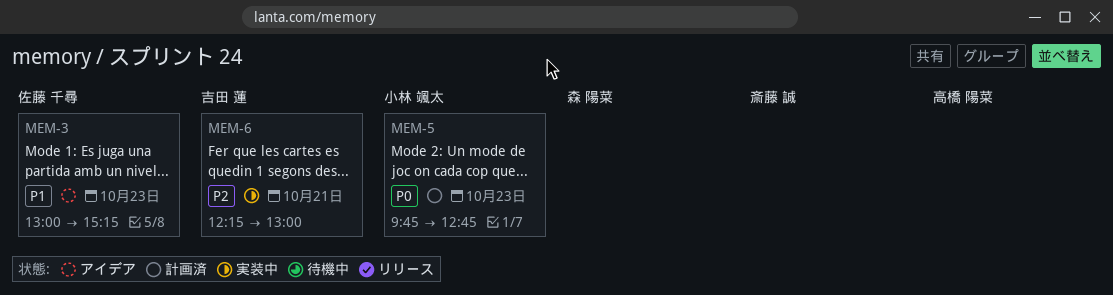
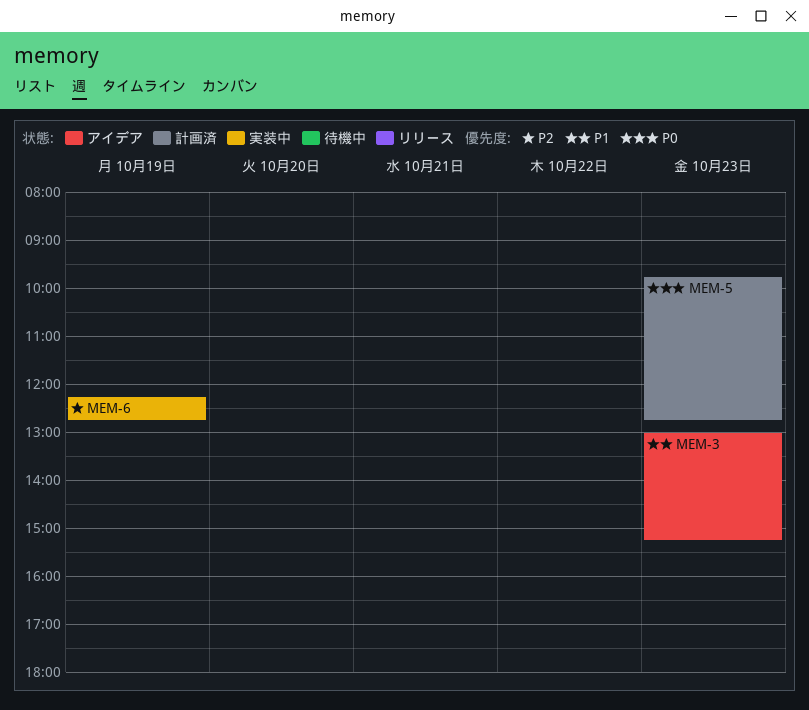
MEM-6, day: Oct 21 -> Oct 19
MEM-6, ends: 13:00 -> 12:45

